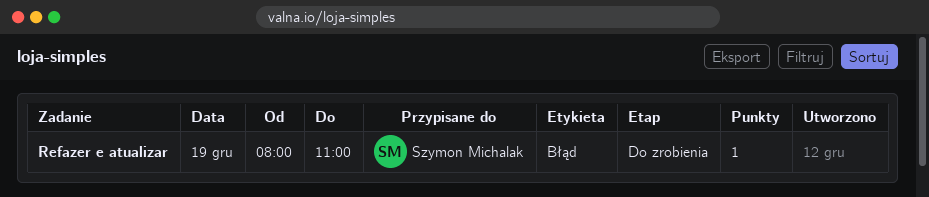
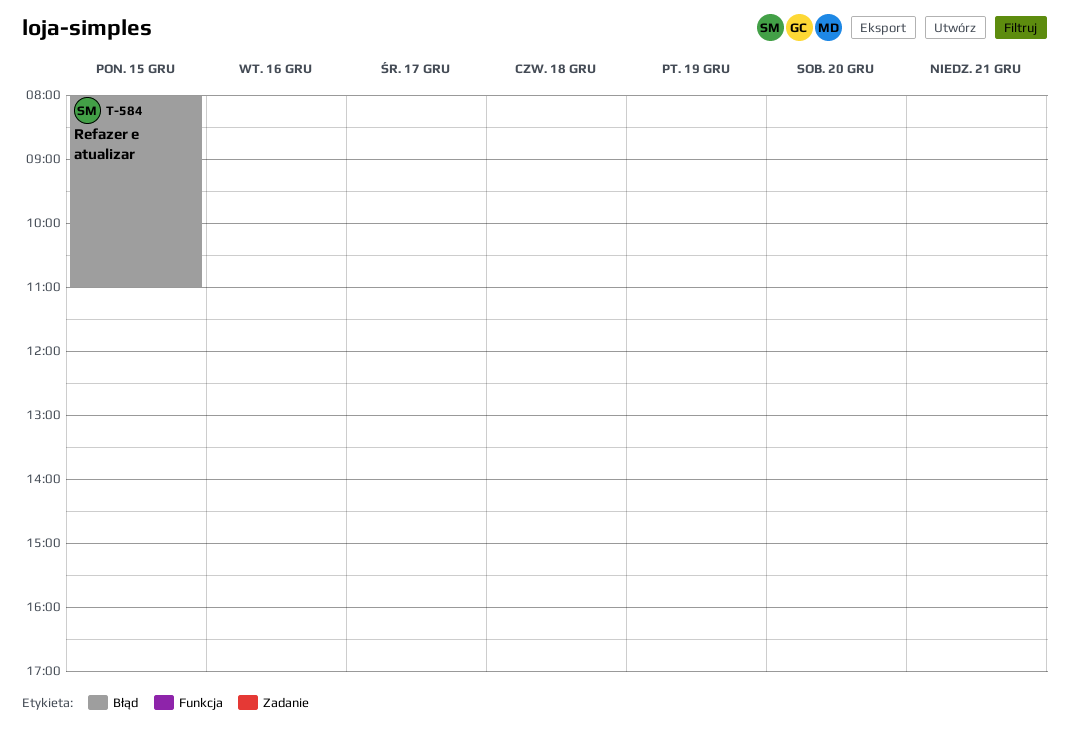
Refazer e atualizar, day: Dec 19 -> Dec 15

